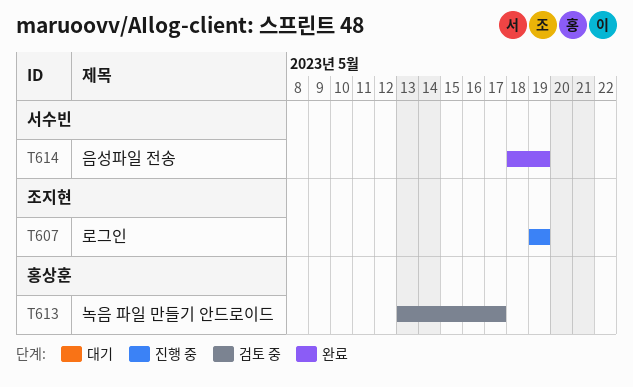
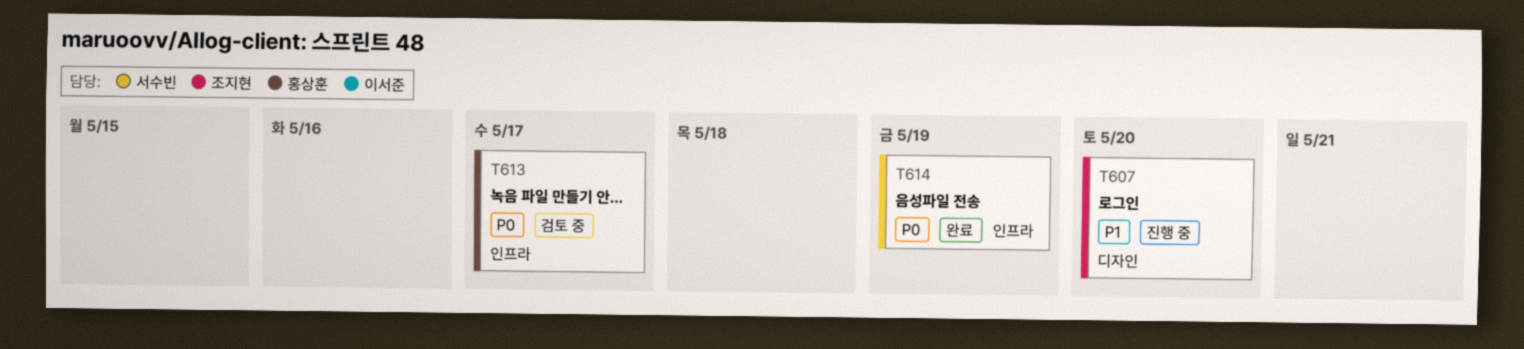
T607, due: May 19 -> May 20

